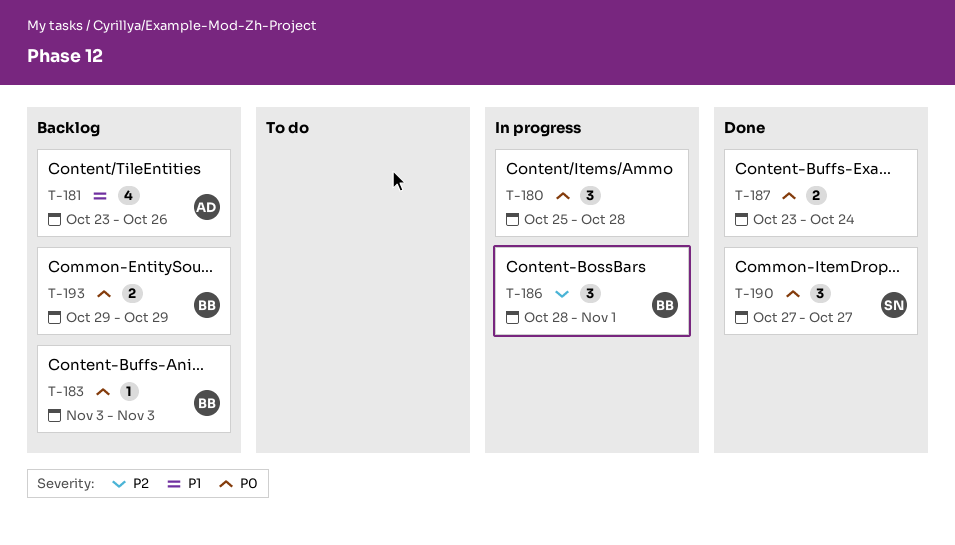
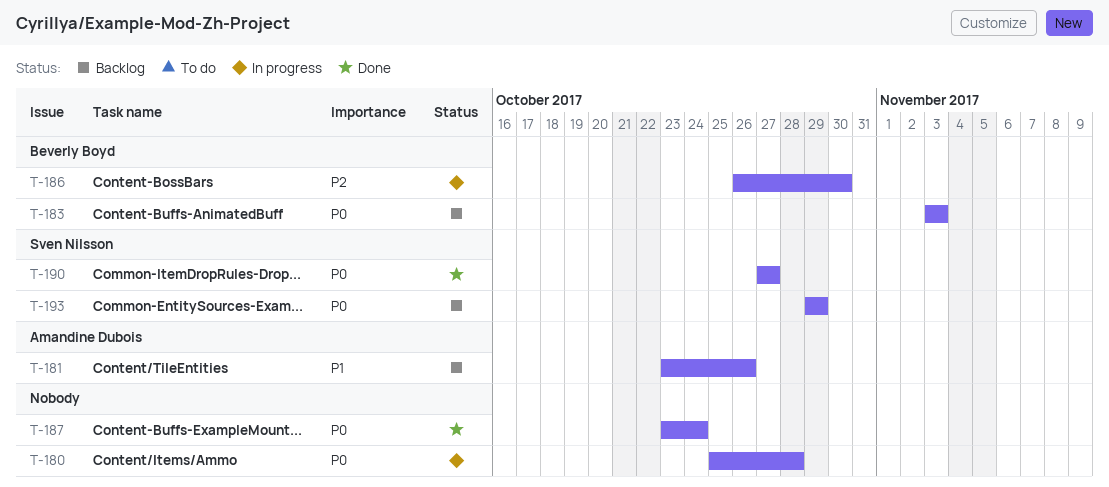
T-186, start: Oct 28 -> Oct 26
T-186, due: Nov 1 -> Oct 30
T-193, owner: Beverly Boyd -> Sven Nilsson

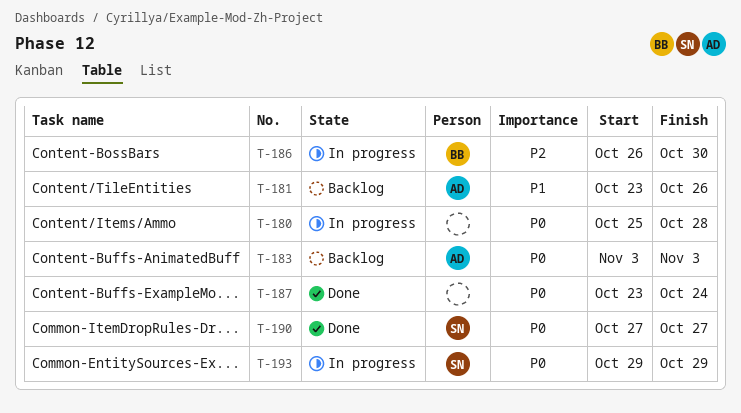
T-183, owner: Beverly Boyd -> Amandine Dubois
T-193, status: Backlog -> In progress

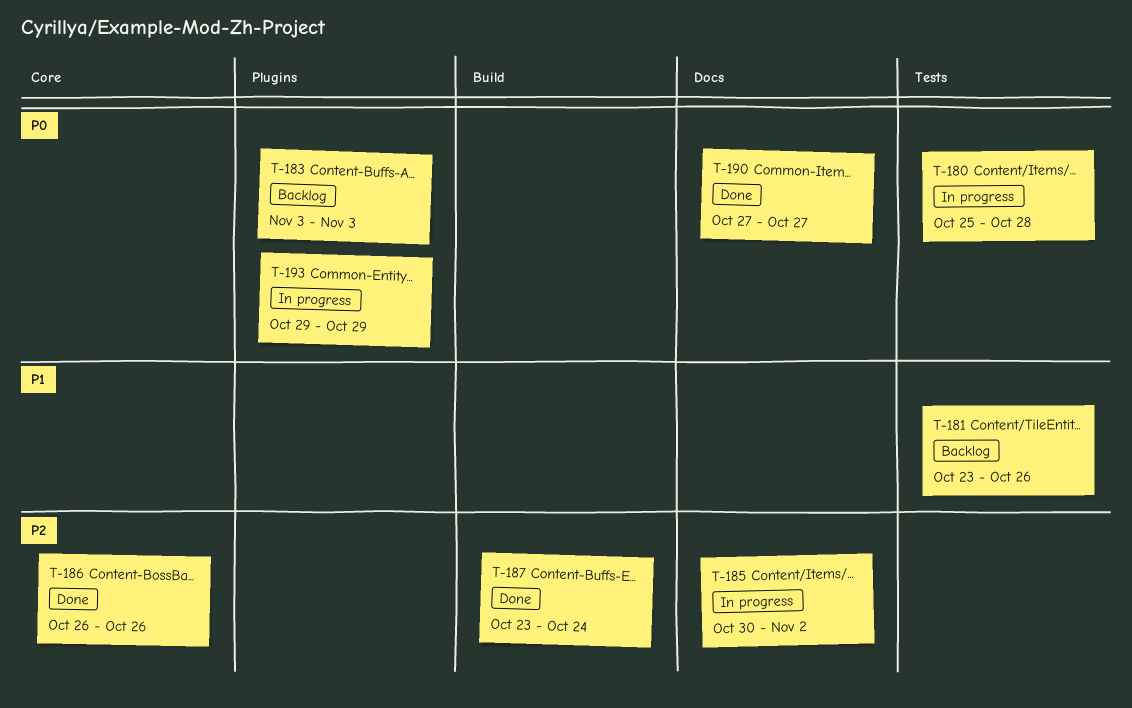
T-185: none -> present
T-186, status: In progress -> Done
T-186, due: Oct 30 -> Oct 26
T-187, priority: P0 -> P2

